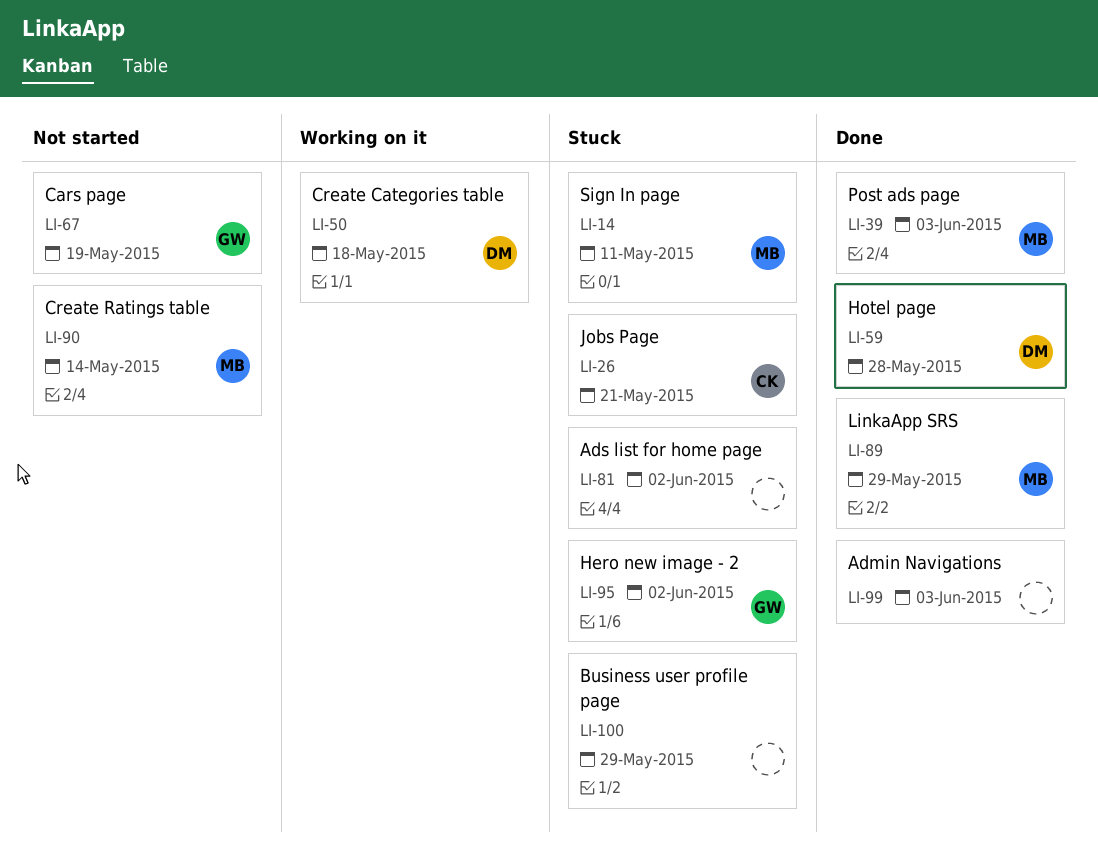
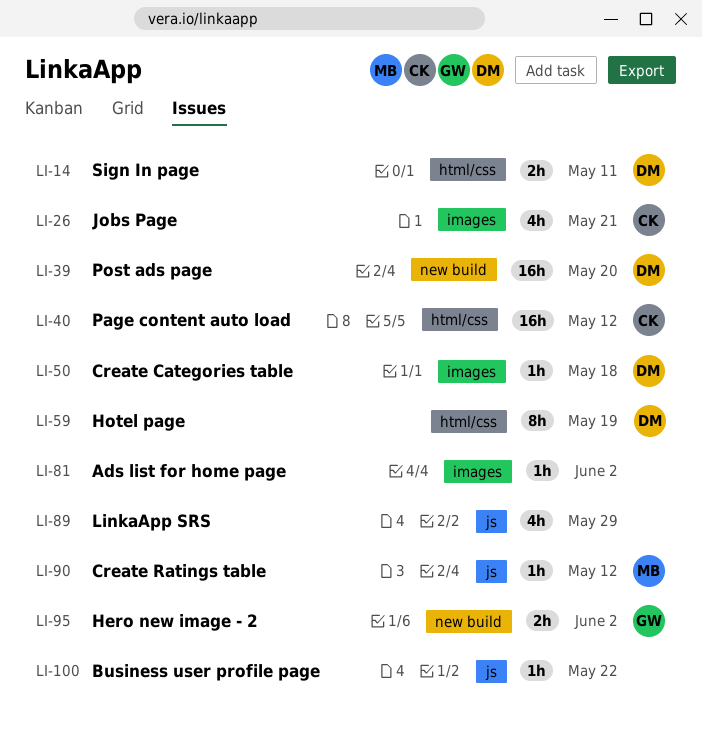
LI-14, owner: MB -> DM
LI-39, owner: MB -> DM
LI-39, due: Jun 3 -> May 20
LI-40: none -> present
LI-59, due: May 28 -> May 19
LI-67: present -> none
LI-89, owner: MB -> none
LI-90, due: May 14 -> May 12
LI-99: present -> none
LI-100, due: May 29 -> May 22

